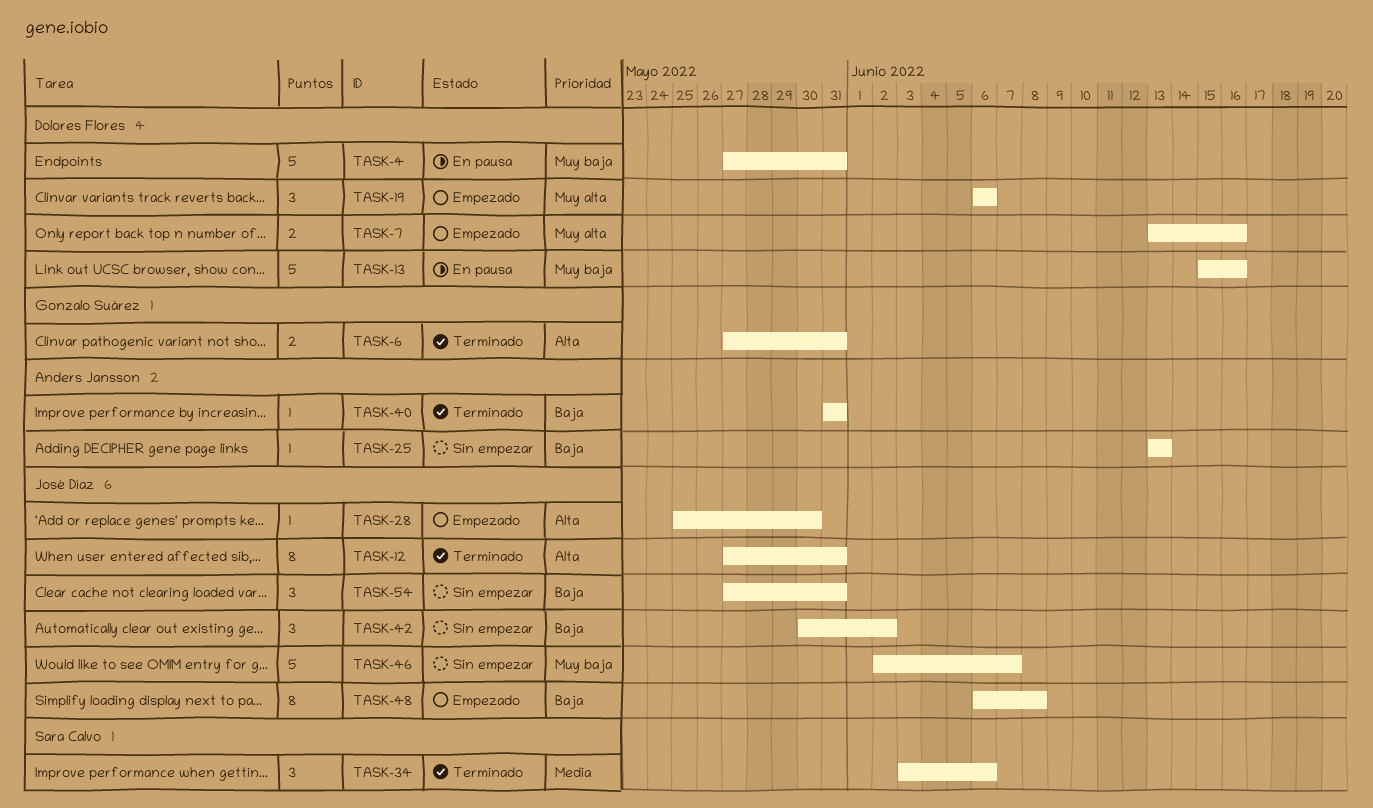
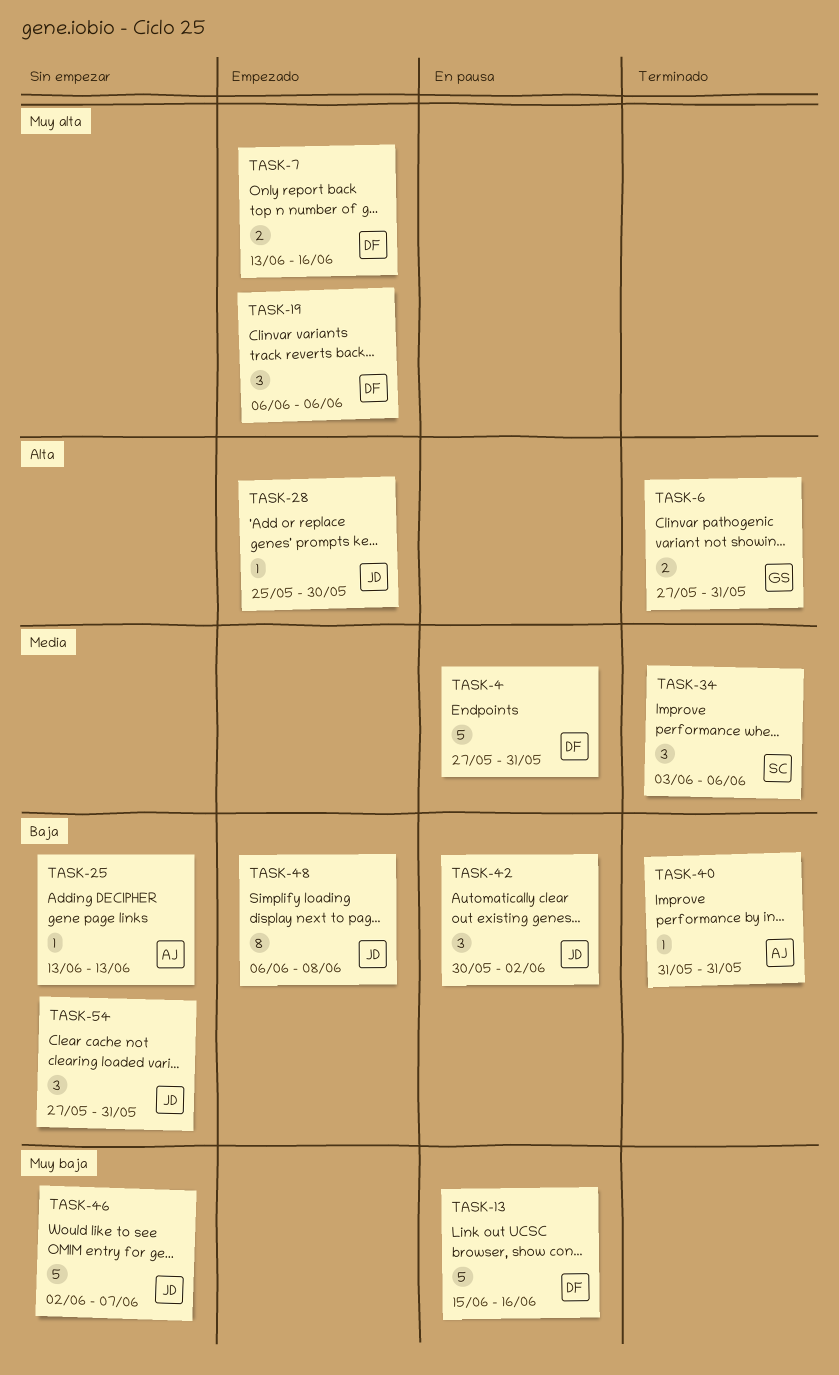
TASK-4, priority: Muy baja -> Media
TASK-12: present -> none
TASK-42, status: Sin empezar -> En pausa

